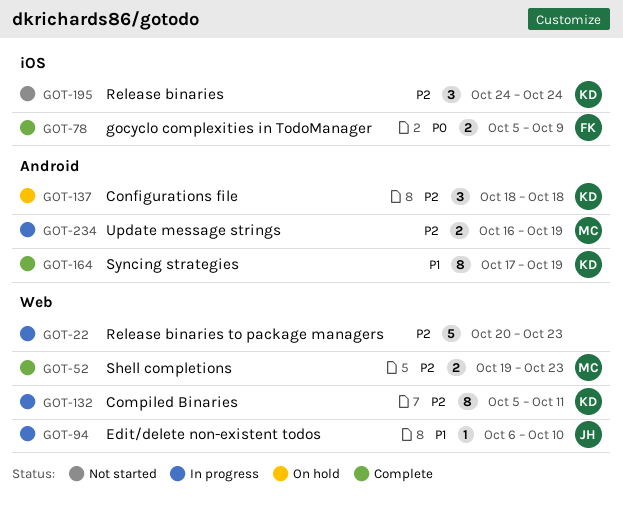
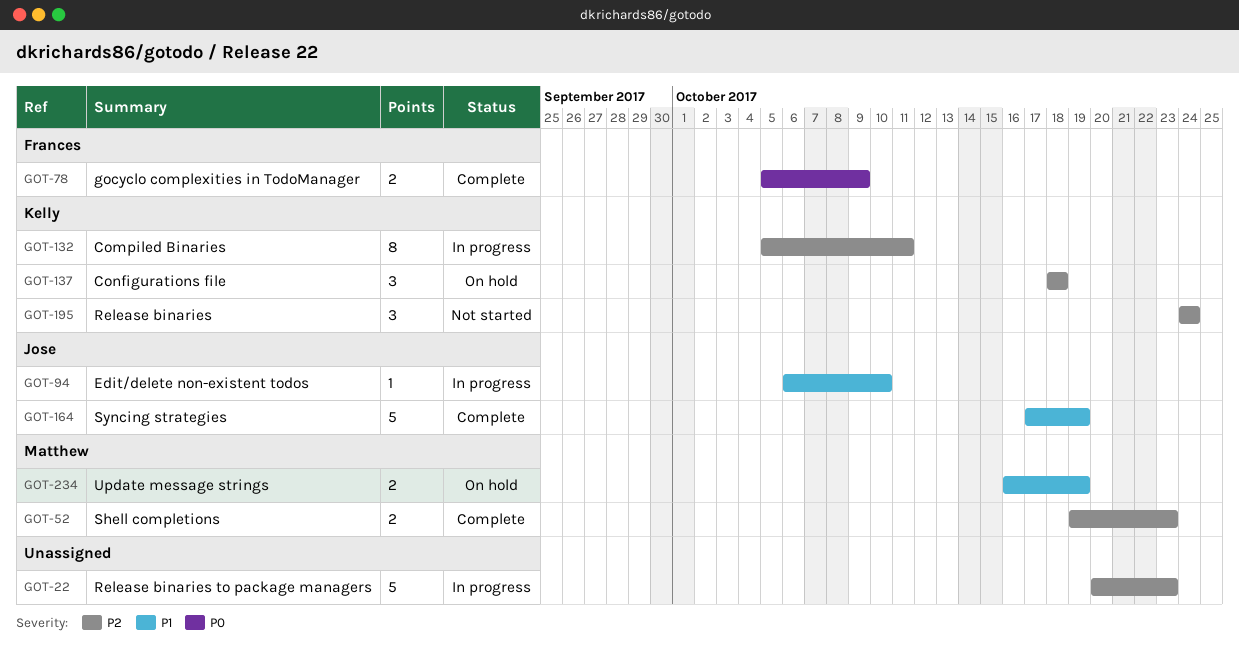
GOT-164, owner: Kelly -> Jose
GOT-164, estimate: 8 -> 5
GOT-234, status: In progress -> On hold
GOT-234, priority: P2 -> P1

